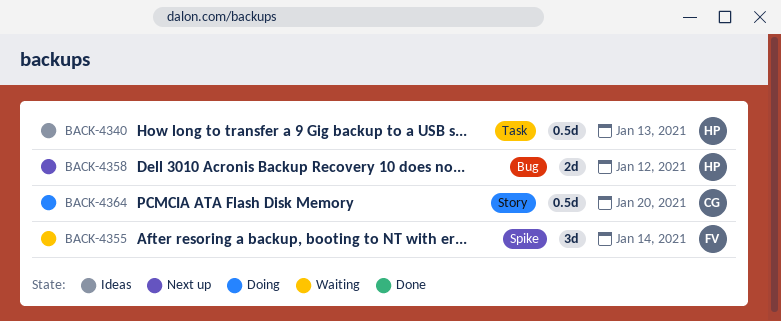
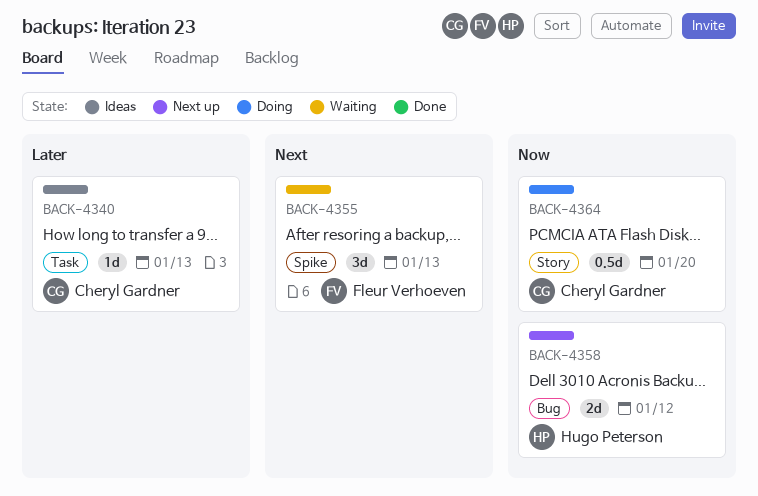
BACK-4340, owner: Hugo Peterson -> Cheryl Gardner
BACK-4340, estimate: 0.5d -> 1d
BACK-4355, due: Jan 14 -> Jan 13

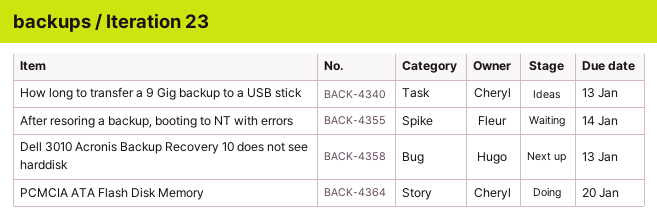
BACK-4355, due: Jan 13 -> Jan 14
BACK-4358, due: Jan 12 -> Jan 13

